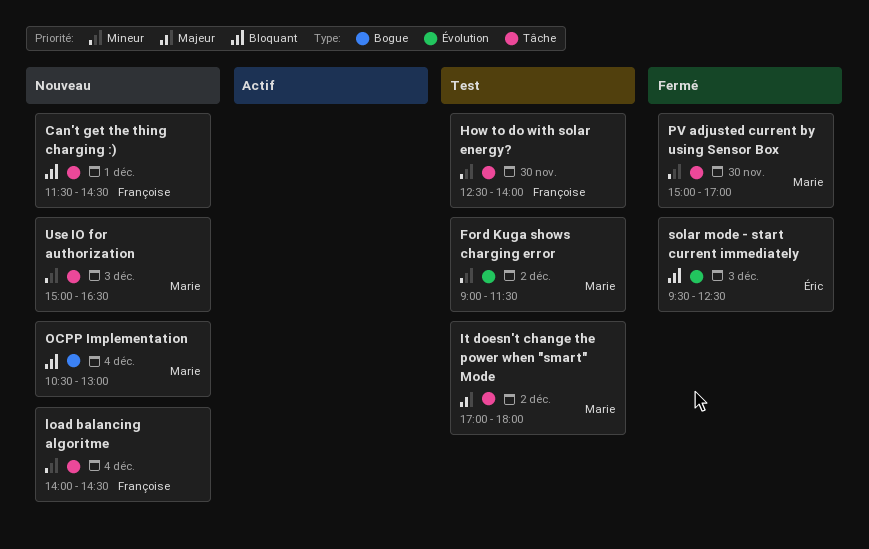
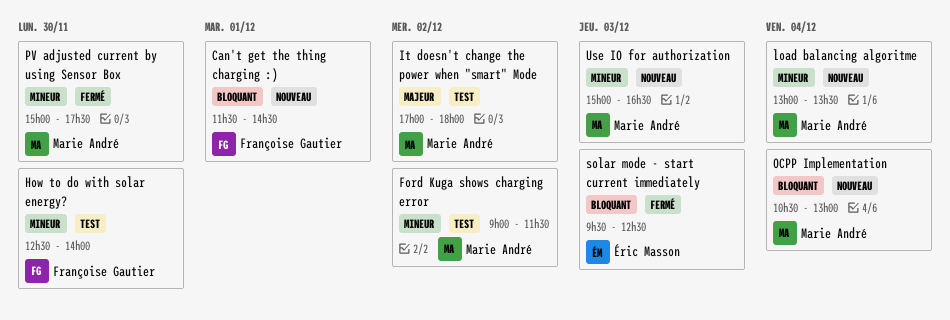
load balancing algoritme, owner: Françoise Gautier -> Marie André
load balancing algoritme, begins: 14:00 -> 13:00
load balancing algoritme, ends: 14:30 -> 13:30
PV adjusted current by using Sensor Box, ends: 17:00 -> 17:30

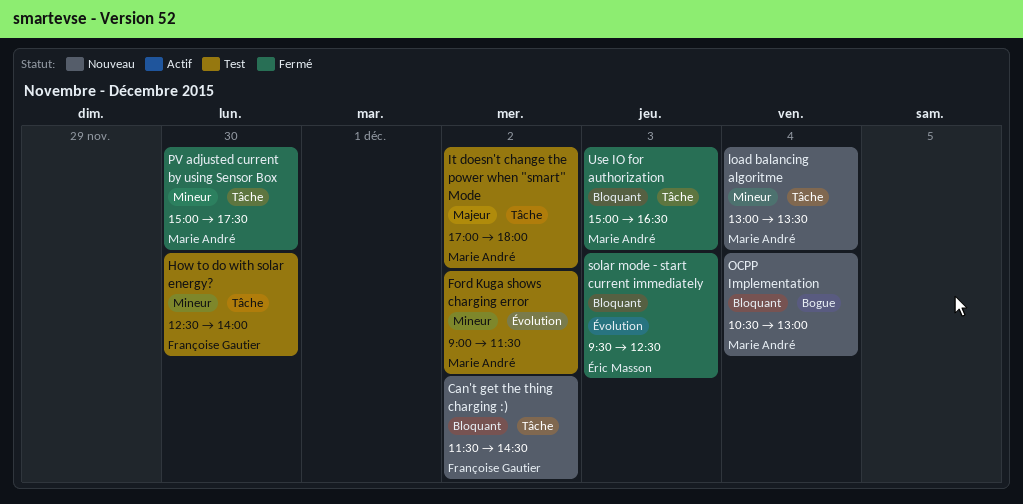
Can't get the thing charging :), day: Dec 1 -> Dec 2
Use IO for authorization, status: Nouveau -> Fermé
Use IO for authorization, priority: Mineur -> Bloquant

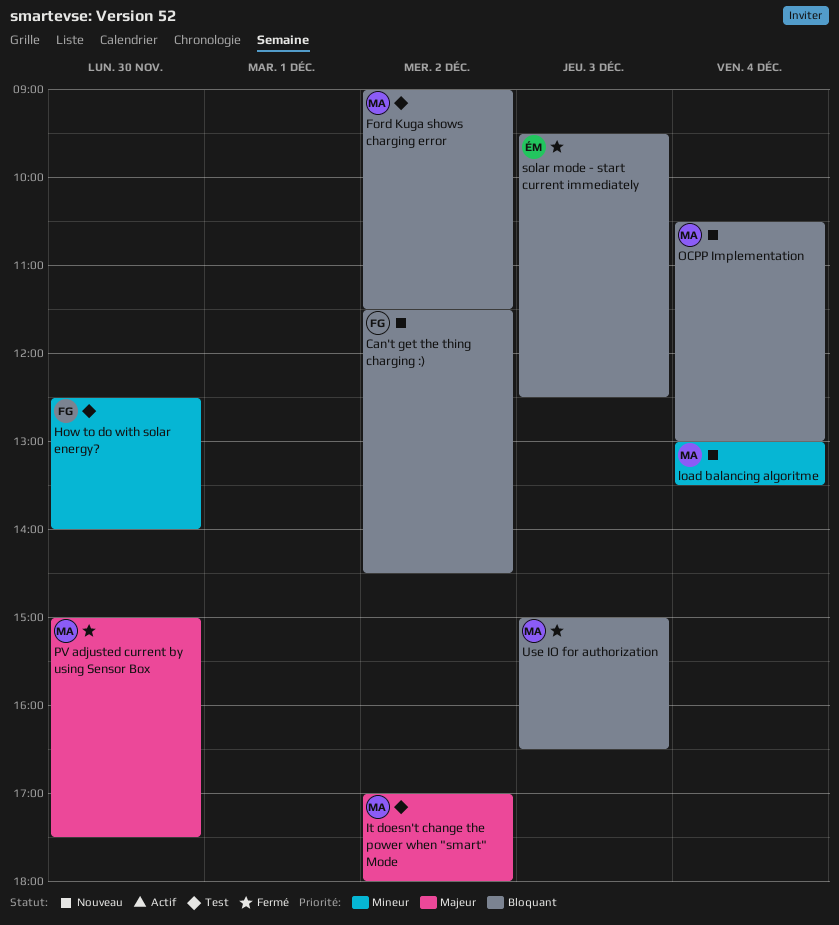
Ford Kuga shows charging error, priority: Mineur -> Bloquant
PV adjusted current by using Sensor Box, priority: Mineur -> Majeur

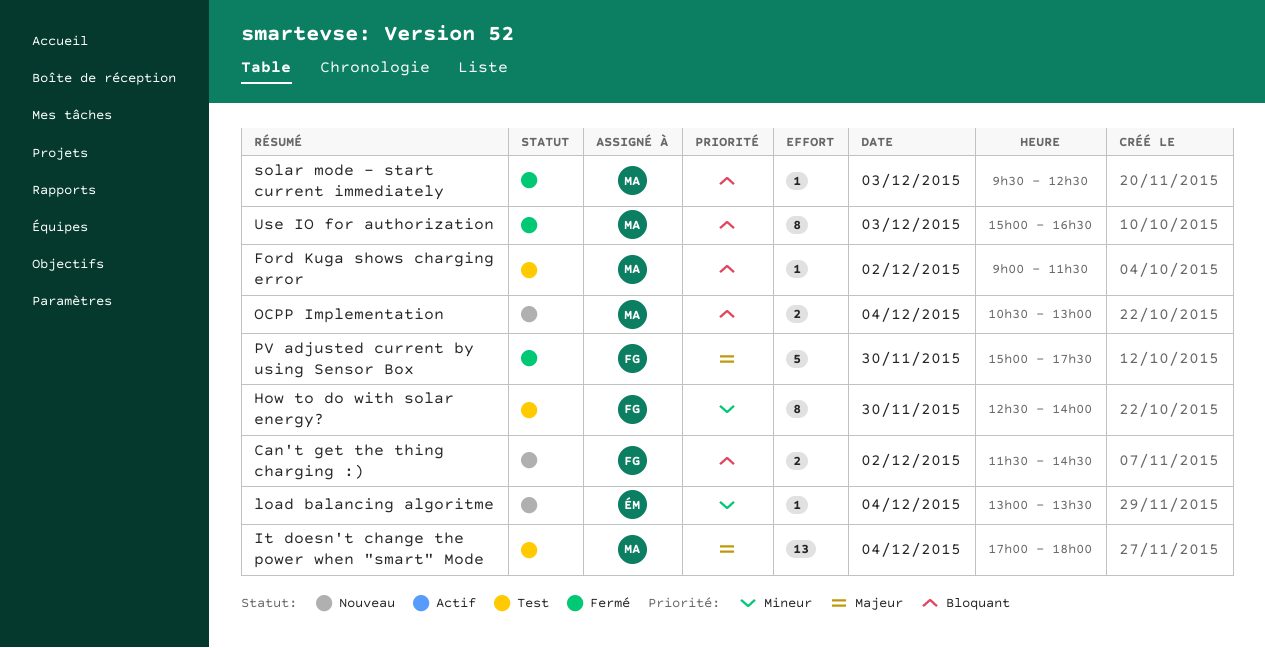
It doesn't change the power when "smart" Mode, day: Dec 2 -> Dec 4
load balancing algoritme, owner: MA -> ÉM
PV adjusted current by using Sensor Box, owner: MA -> FG
solar mode - start current immediately, owner: ÉM -> MA

